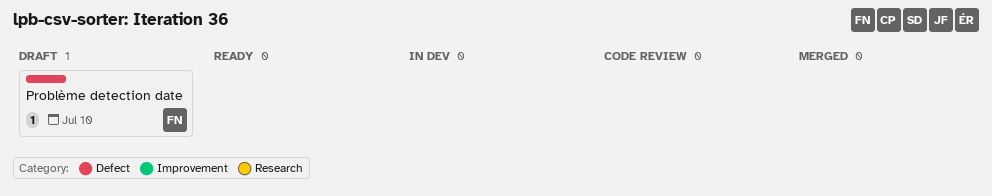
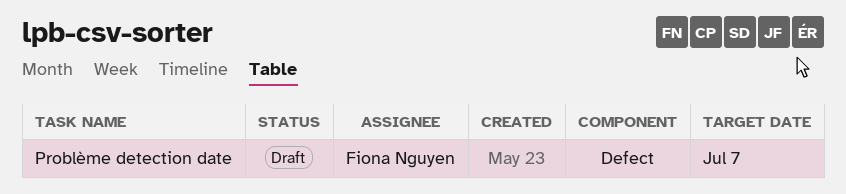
Problème detection date, due: Jul 10 -> Jul 7

